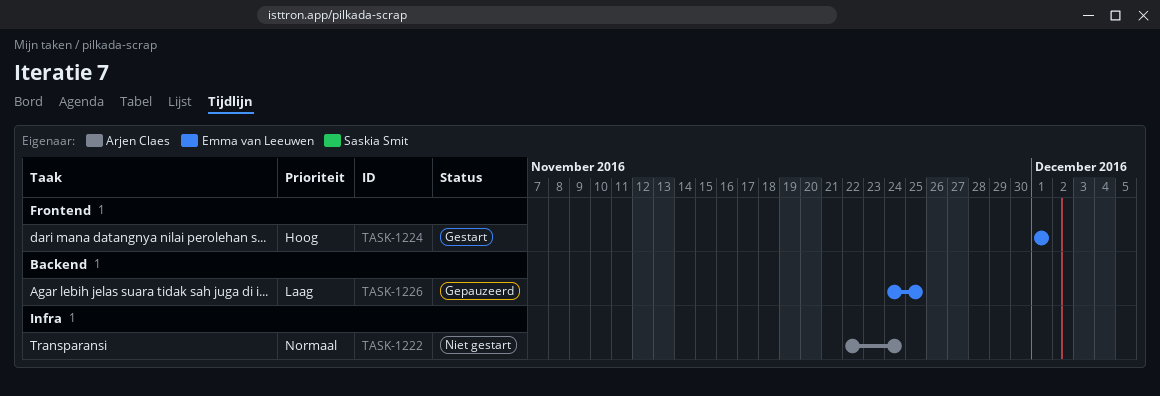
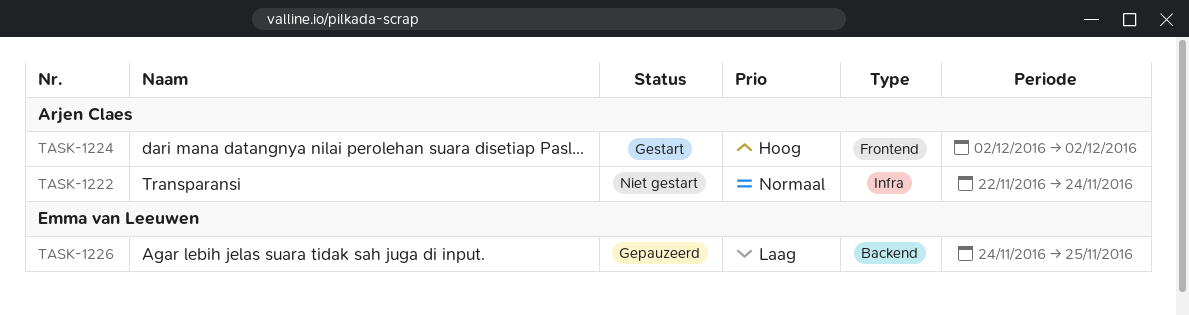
TASK-1224, owner: Emma van Leeuwen -> Arjen Claes
TASK-1224, start: Dec 1 -> Dec 2
TASK-1224, due: Dec 1 -> Dec 2

